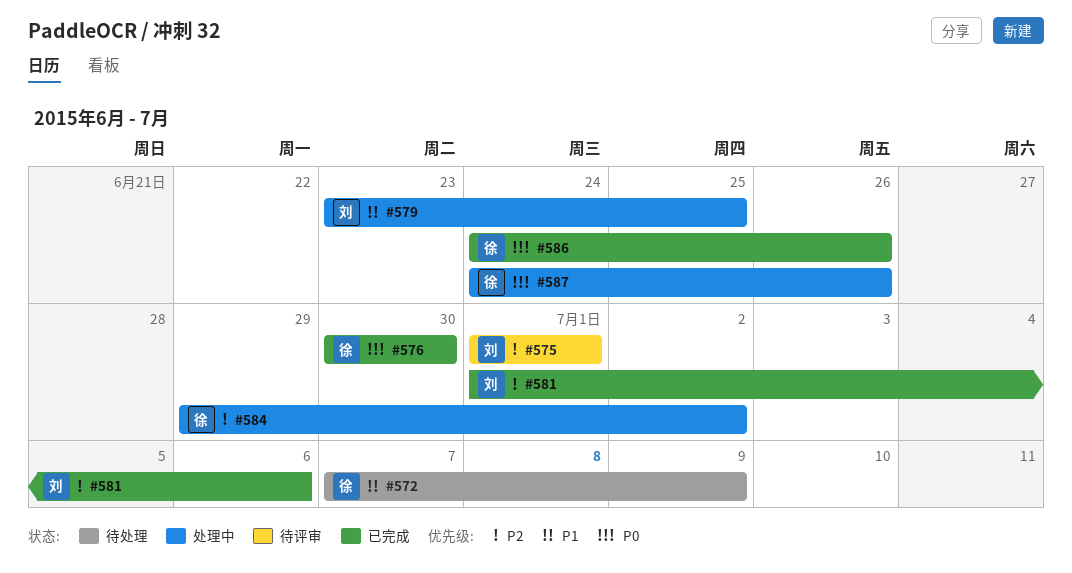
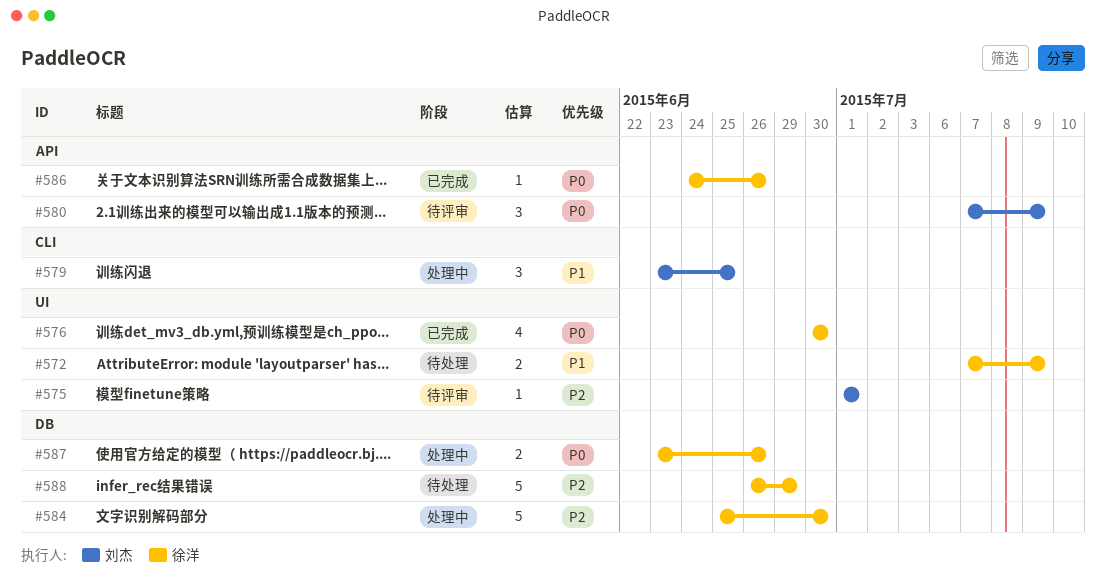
#580: none -> present
#581: present -> none
#584, start: Jun 29 -> Jun 25
#584, due: Jul 2 -> Jun 30
#587, start: Jun 24 -> Jun 23
#588: none -> present

